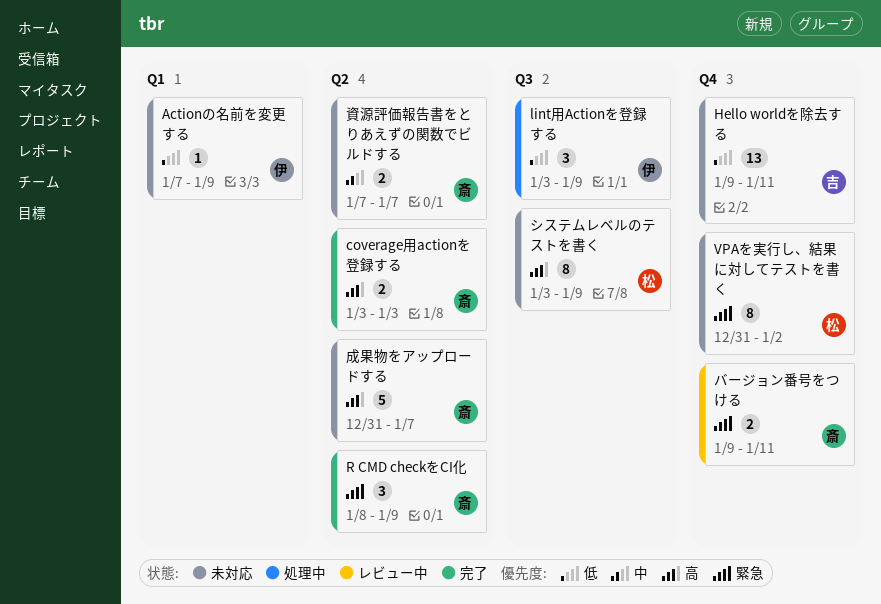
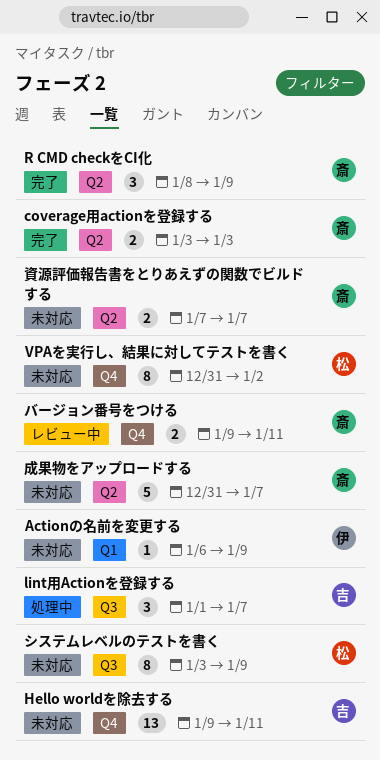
Actionの名前を変更する, start: Jan 7 -> Jan 6
lint用Actionを登録する, owner: 伊 -> 吉
lint用Actionを登録する, start: Jan 3 -> Jan 1
lint用Actionを登録する, due: Jan 9 -> Jan 7

